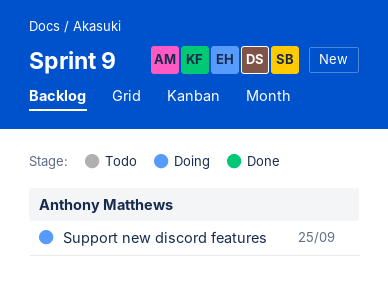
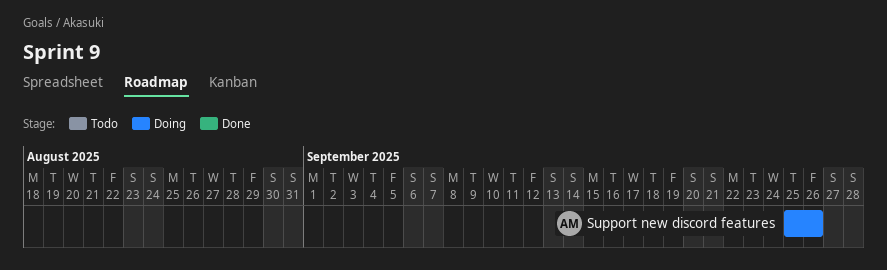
Support new discord features, due: Sep 25 -> Sep 26

